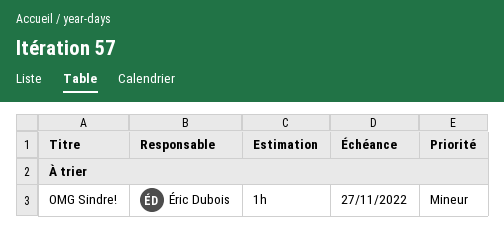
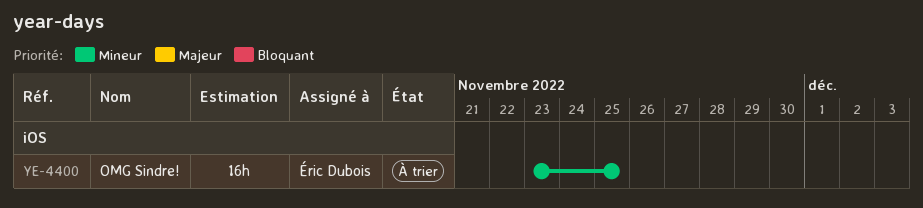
OMG Sindre!, estimate: 1h -> 16h
OMG Sindre!, due: Nov 27 -> Nov 25

